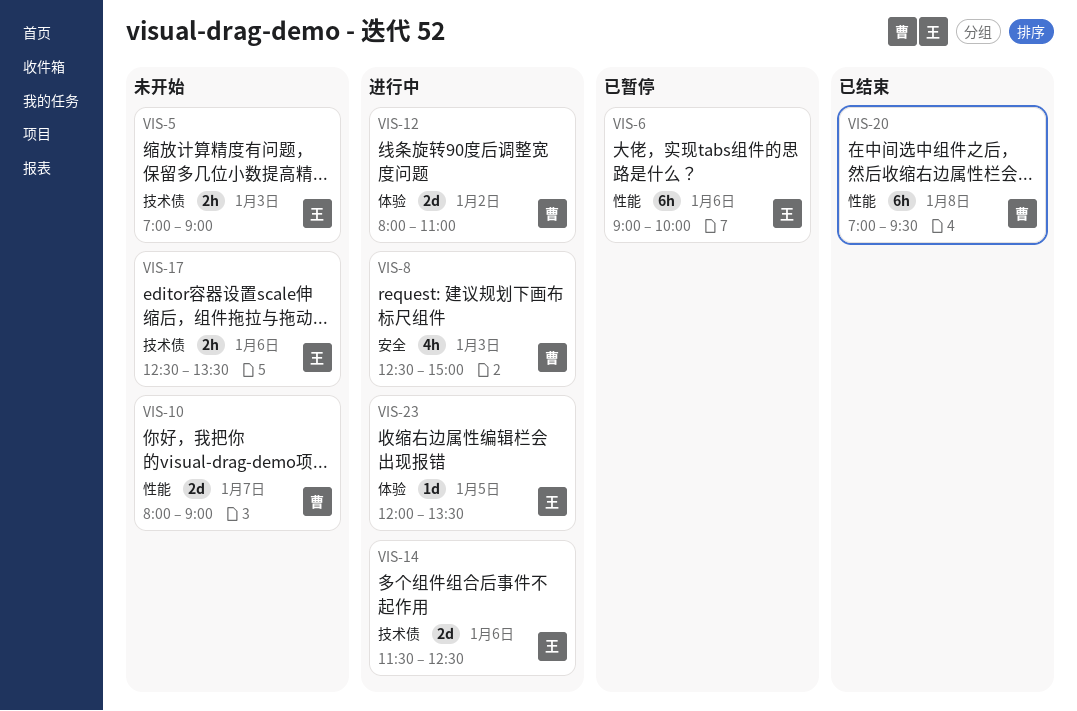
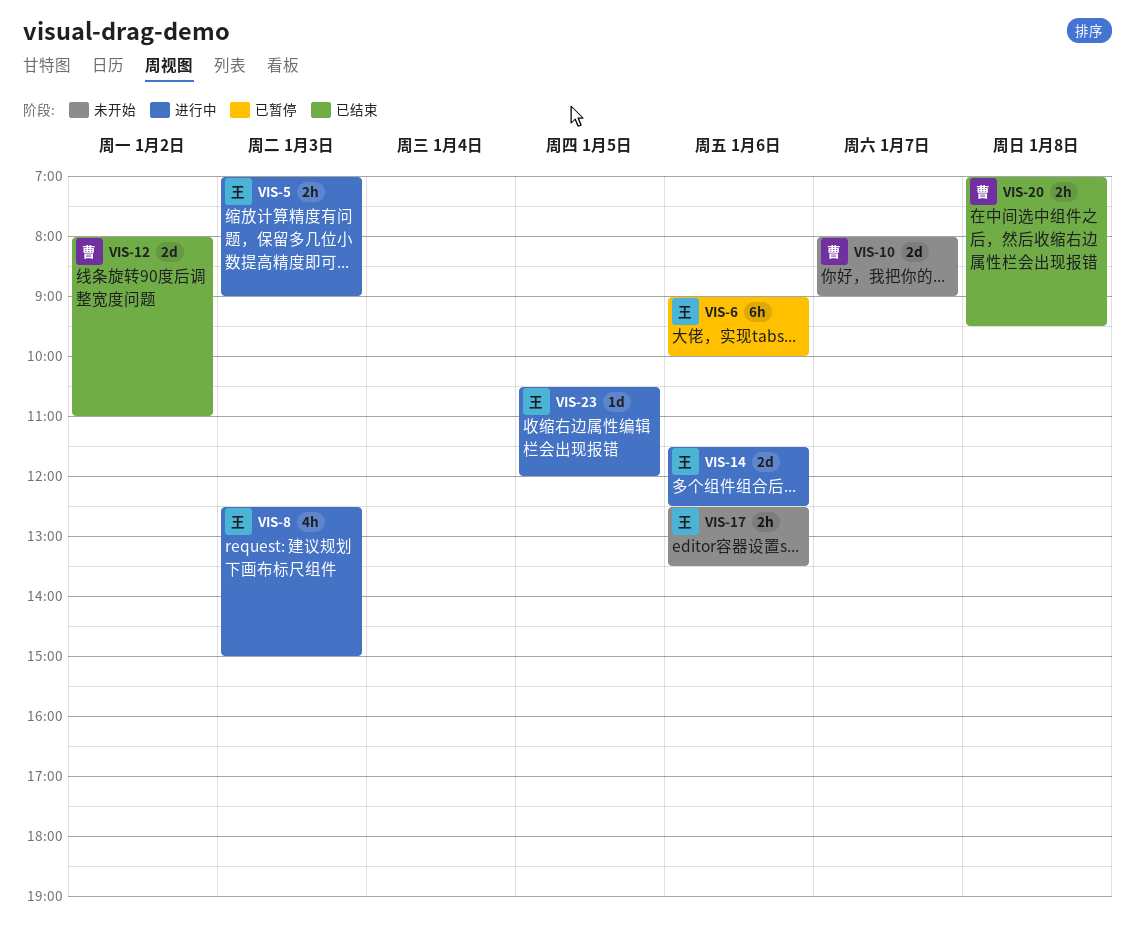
VIS-5, status: 未开始 -> 进行中
VIS-8, owner: 曹 -> 王
VIS-12, status: 进行中 -> 已结束
VIS-20, estimate: 6h -> 2h
VIS-23, begins: 12:00 -> 10:30
VIS-23, ends: 13:30 -> 12:00

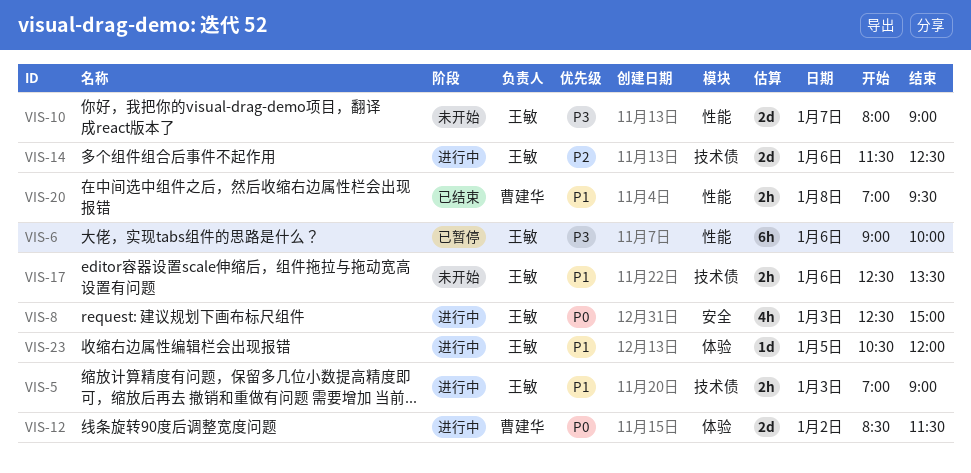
VIS-10, owner: 曹建华 -> 王敏
VIS-12, status: 已结束 -> 进行中
VIS-12, begins: 08:00 -> 08:30
VIS-12, ends: 11:00 -> 11:30

